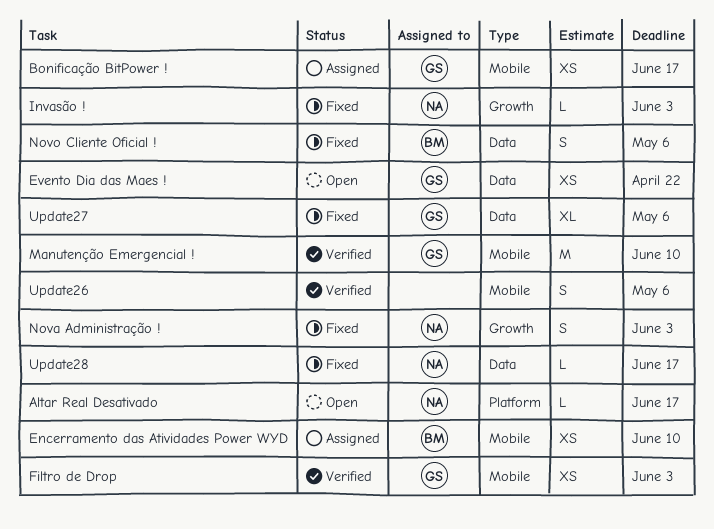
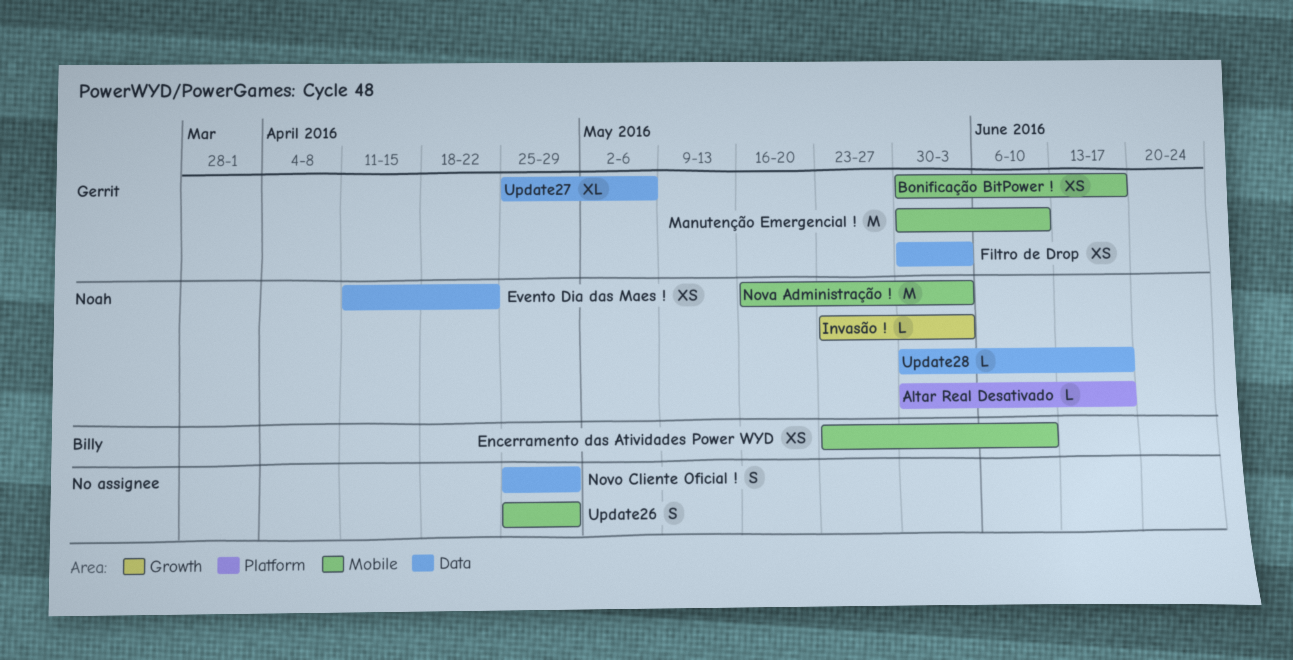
Evento Dia das Maes !, owner: Gerrit -> Noah
Filtro de Drop, label: Mobile -> Data
Nova Administração !, label: Growth -> Mobile
Nova Administração !, estimate: S -> M
Novo Cliente Oficial !, owner: Billy -> none
Novo Cliente Oficial !, due: May 6 -> Apr 29
Update26, due: May 6 -> Apr 29

